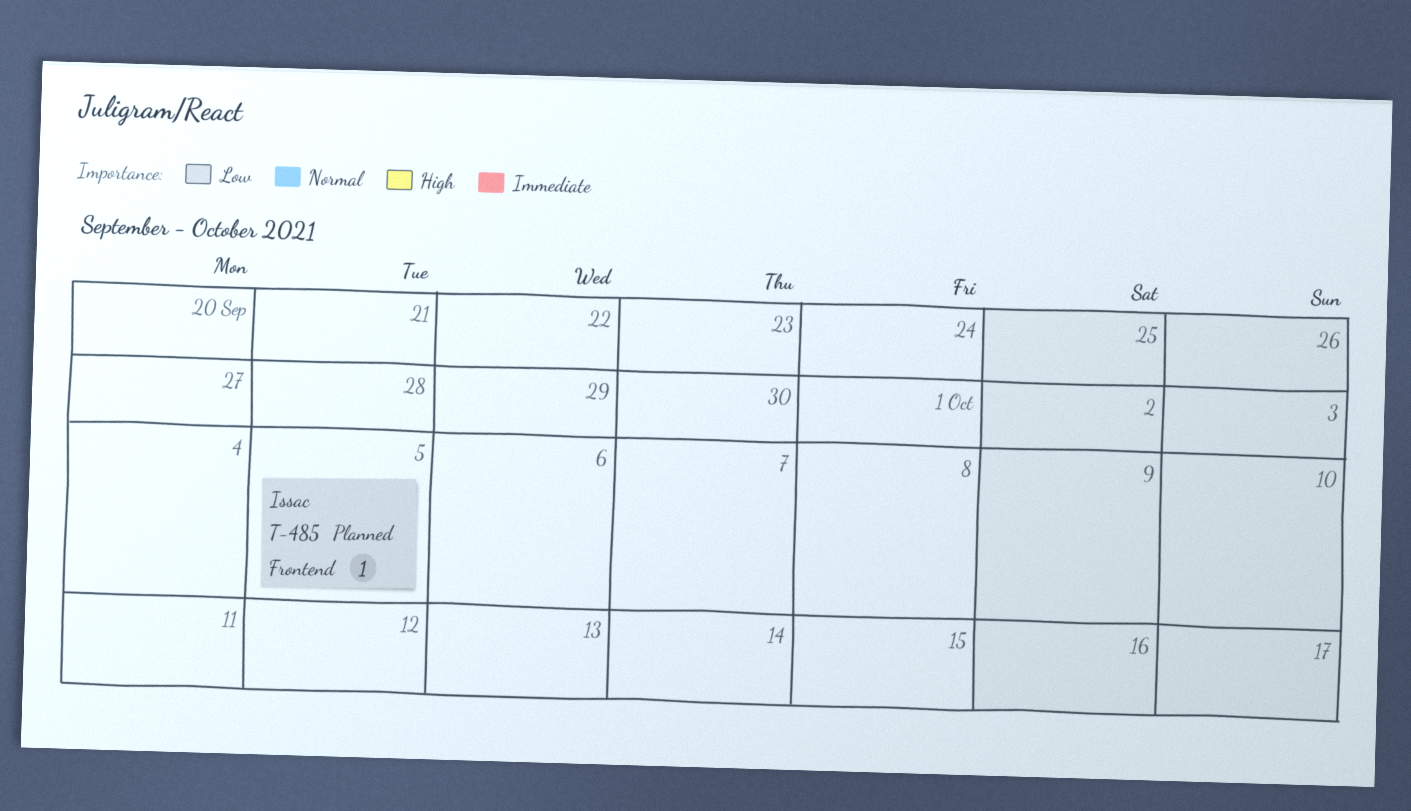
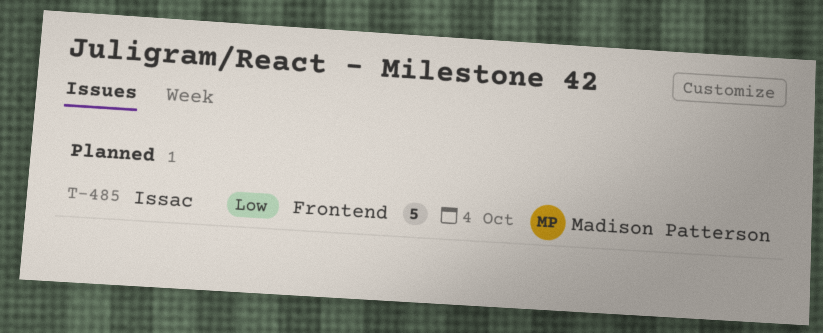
T-485, estimate: 1 -> 5
T-485, due: Oct 5 -> Oct 4

